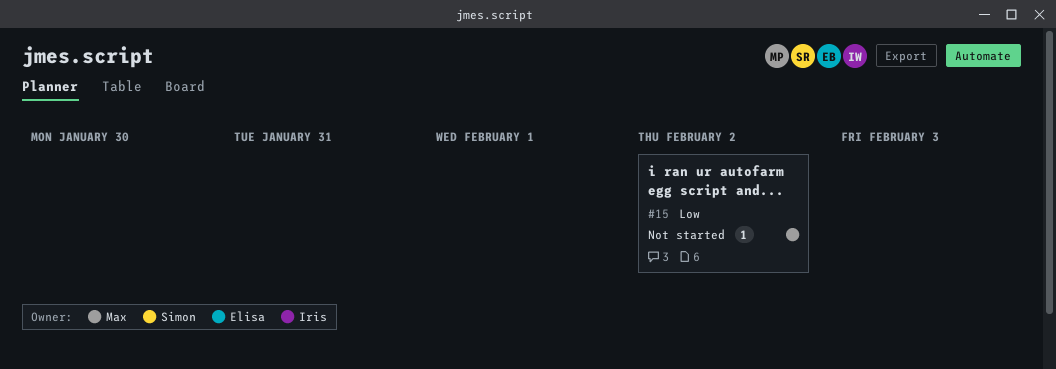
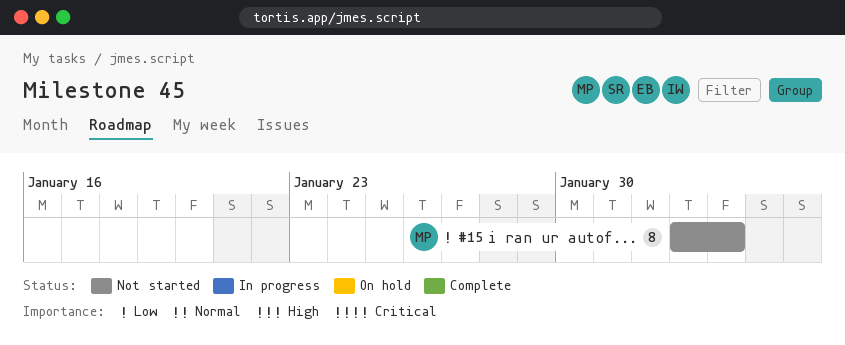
#15, estimate: 1 -> 8
#15, due: Feb 2 -> Feb 3

